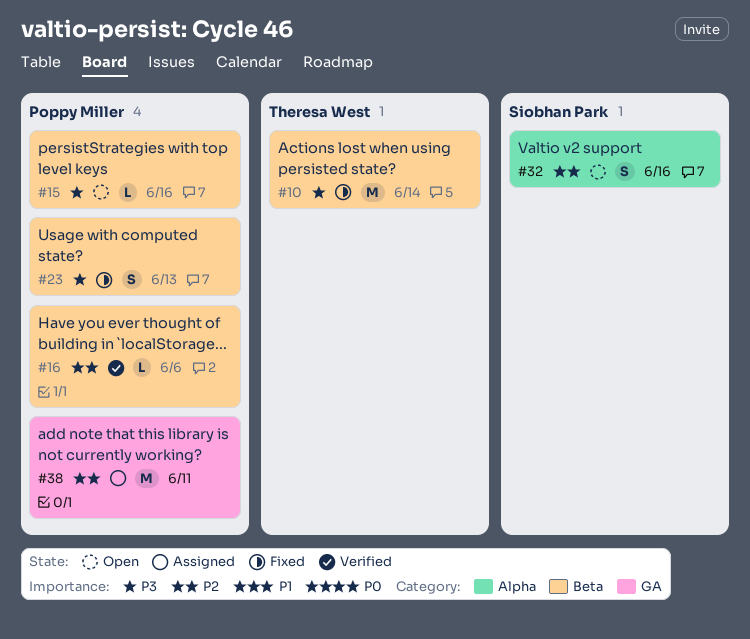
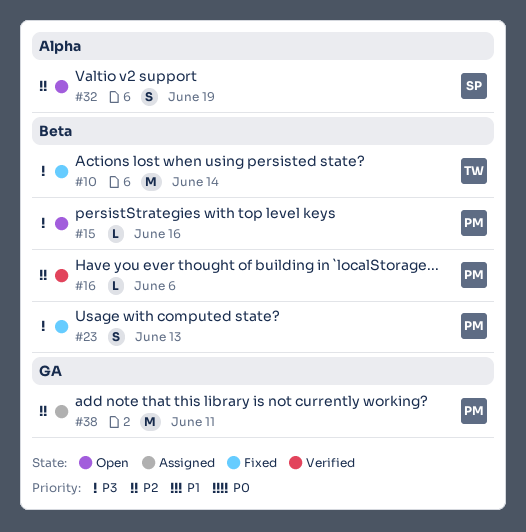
#32, due: Jun 16 -> Jun 19

